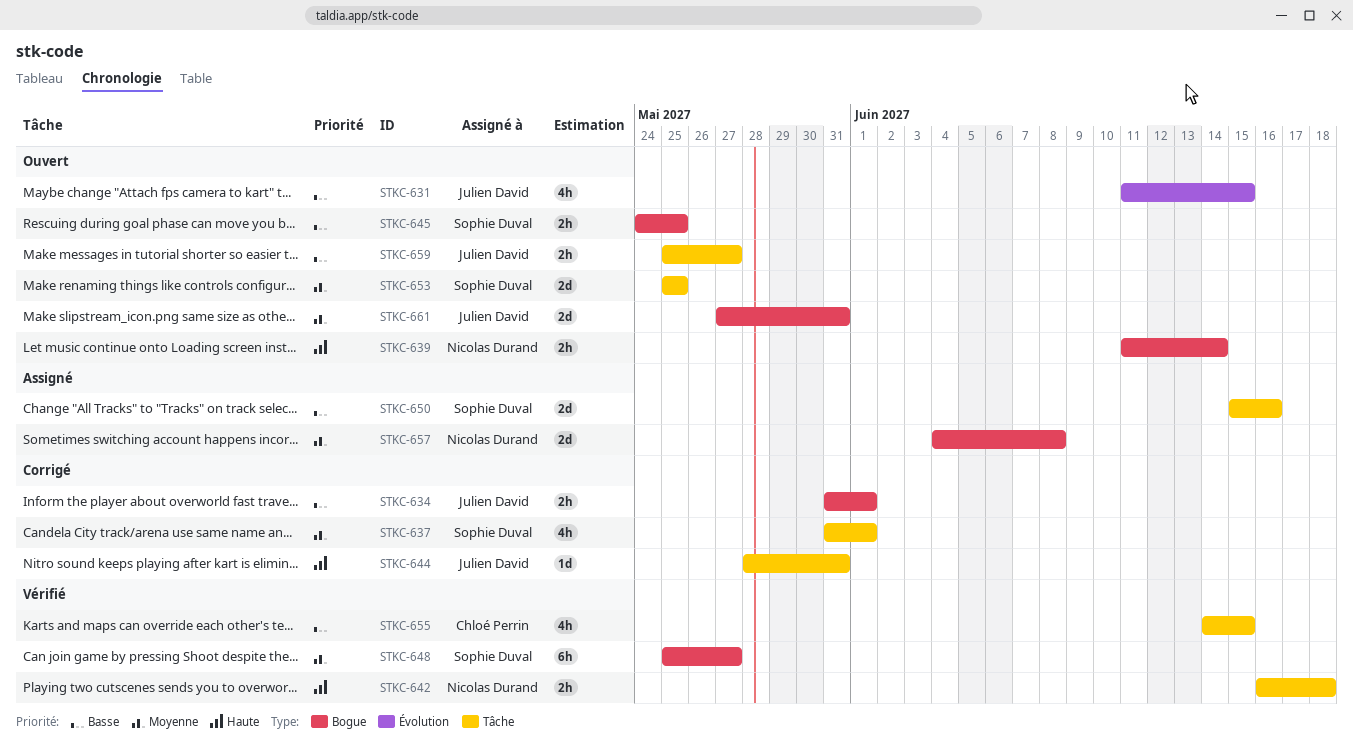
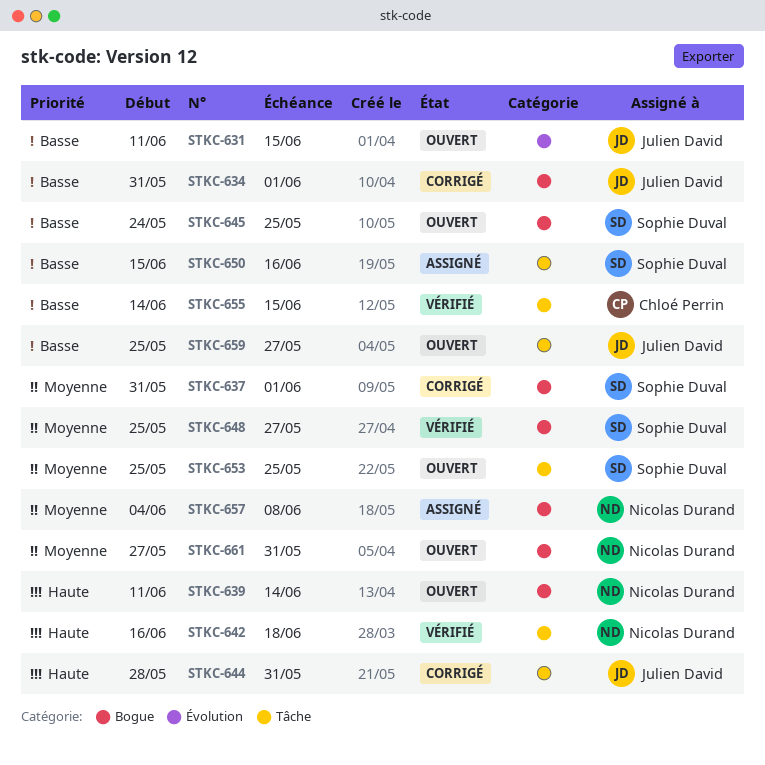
STKC-637, label: Tâche -> Bogue
STKC-661, owner: Julien David -> Nicolas Durand

